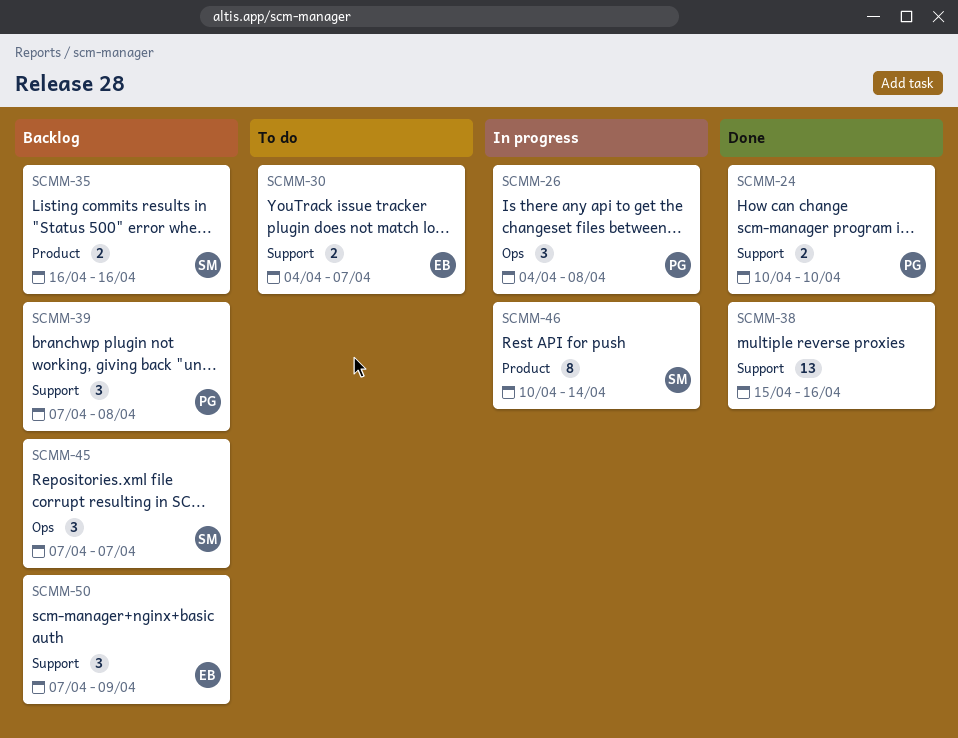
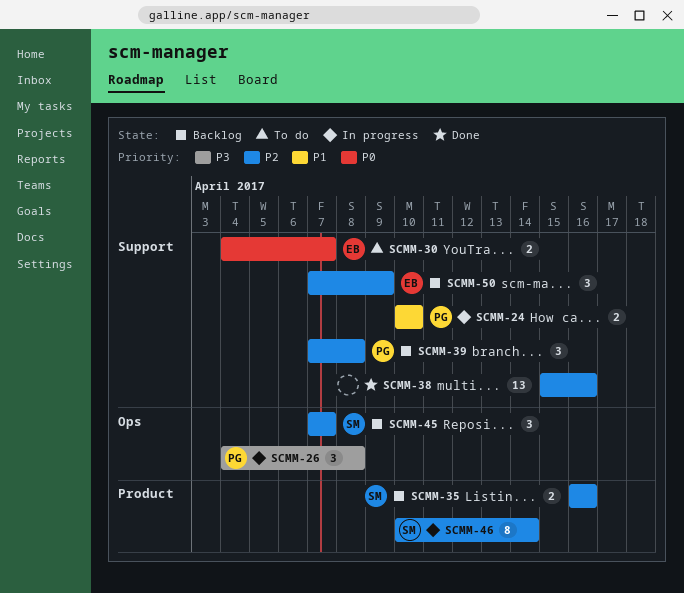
SCMM-24, status: Done -> In progress

